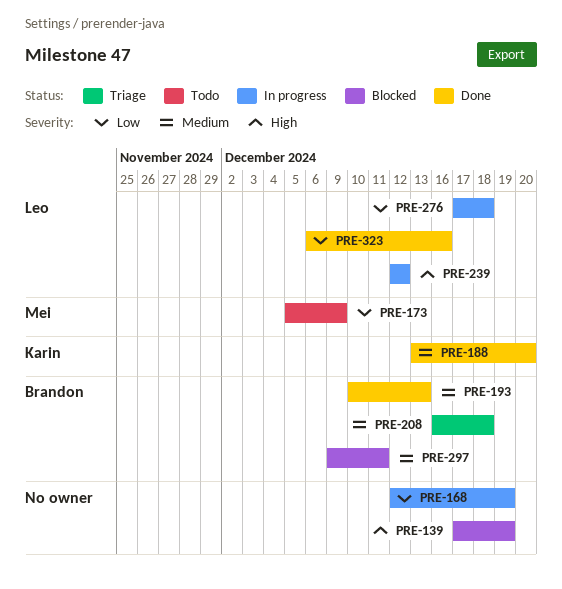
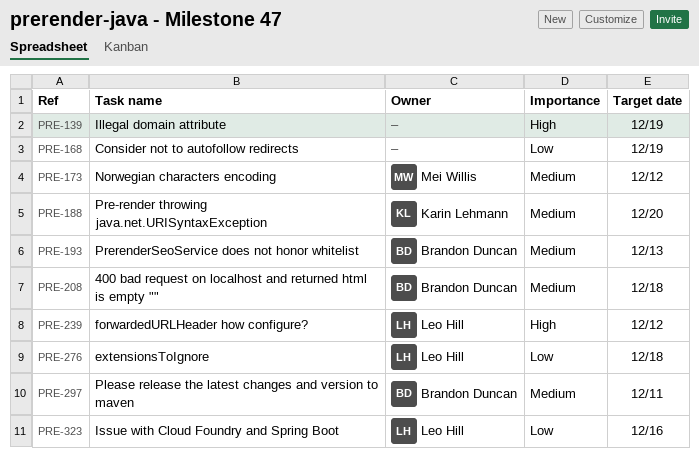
PRE-173, priority: Low -> Medium
PRE-173, due: Dec 9 -> Dec 12

